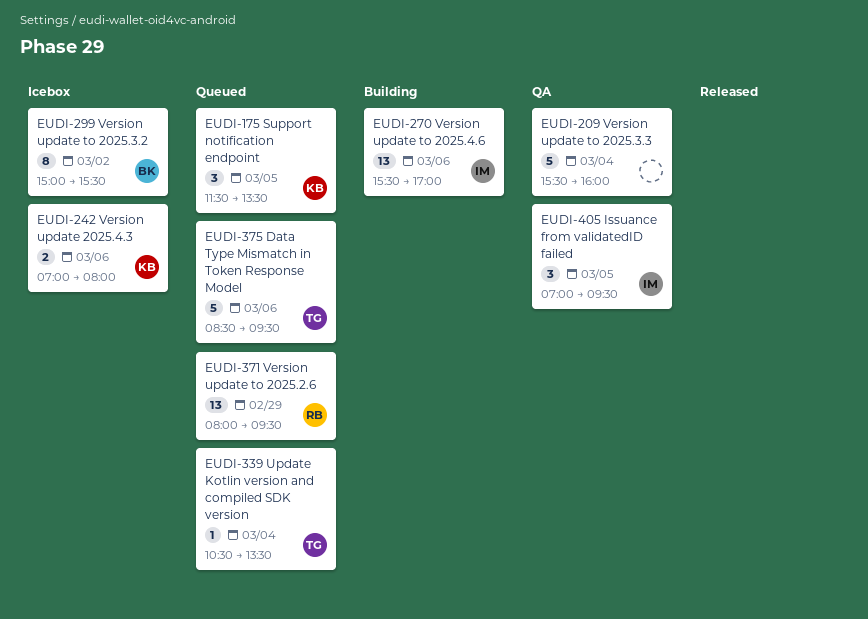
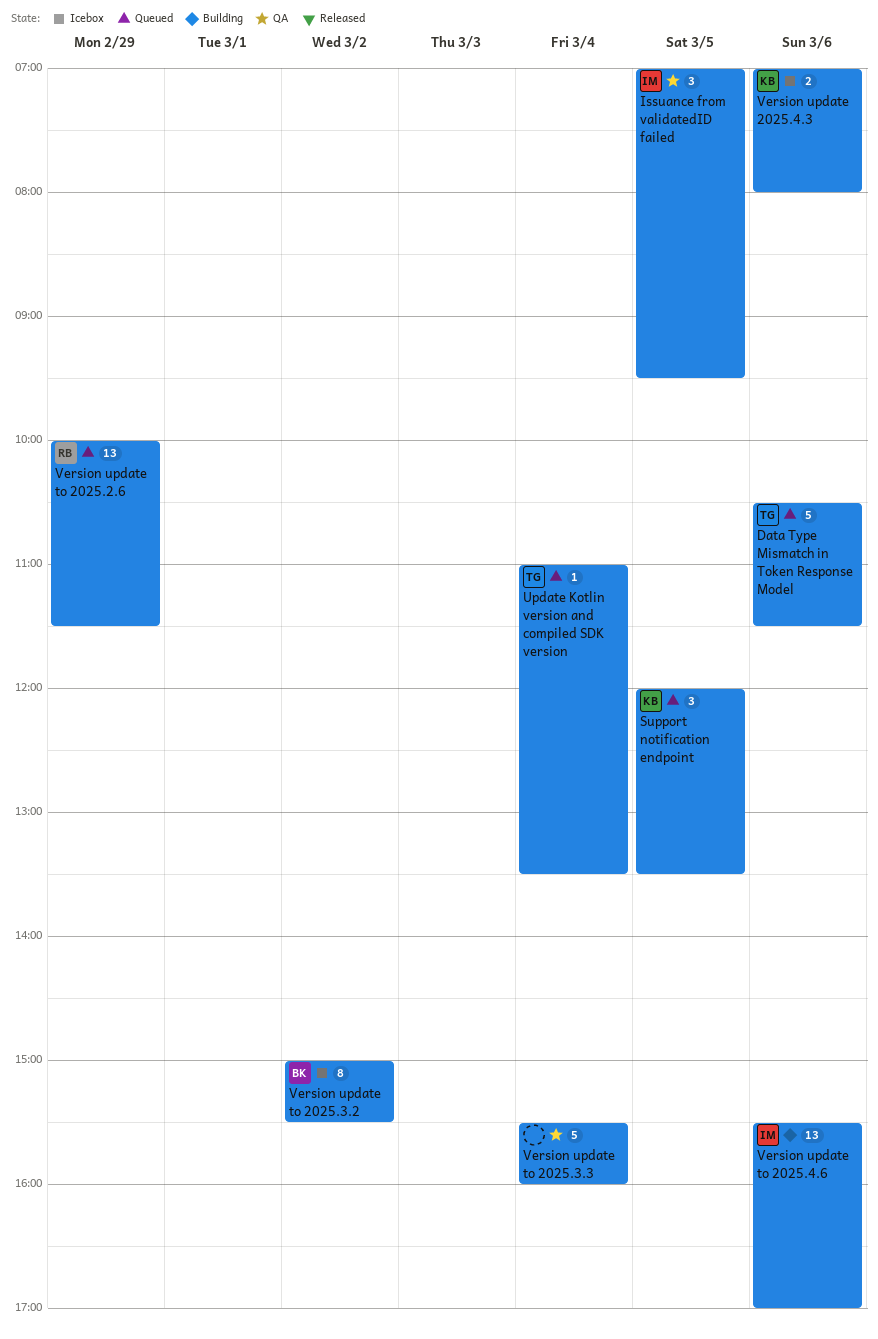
Data Type Mismatch in Token Response Model, begins: 08:30 -> 10:30
Data Type Mismatch in Token Response Model, ends: 09:30 -> 11:30
Support notification endpoint, begins: 11:30 -> 12:00
Update Kotlin version and compiled SDK version, begins: 10:30 -> 11:00
Version update to 2025.2.6, begins: 08:00 -> 10:00
Version update to 2025.2.6, ends: 09:30 -> 11:30

